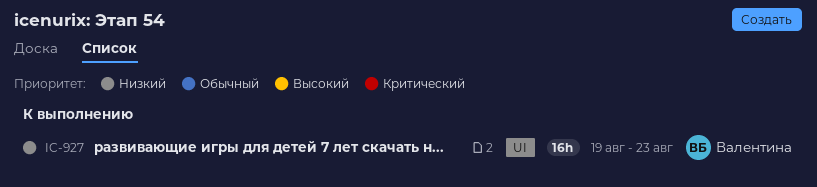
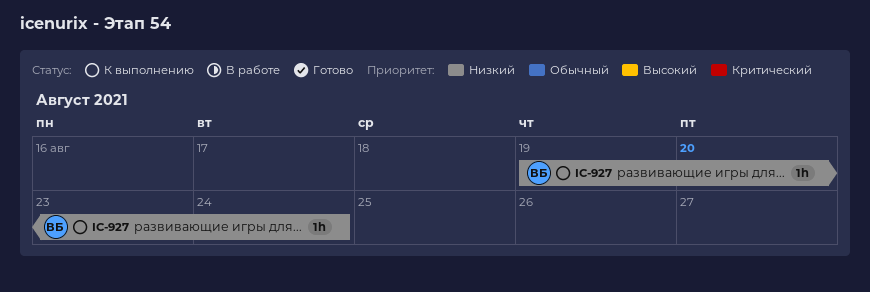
IC-927, estimate: 16h -> 1h
IC-927, due: Aug 23 -> Aug 24

